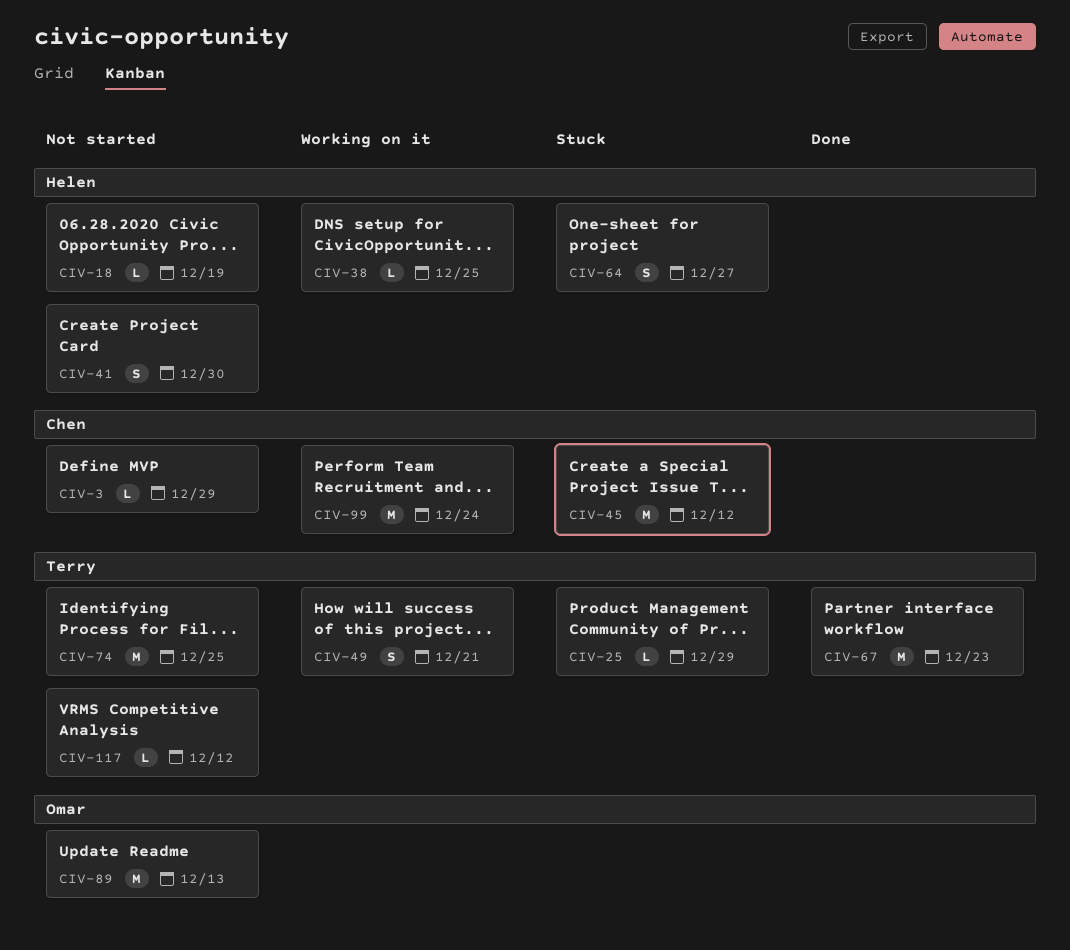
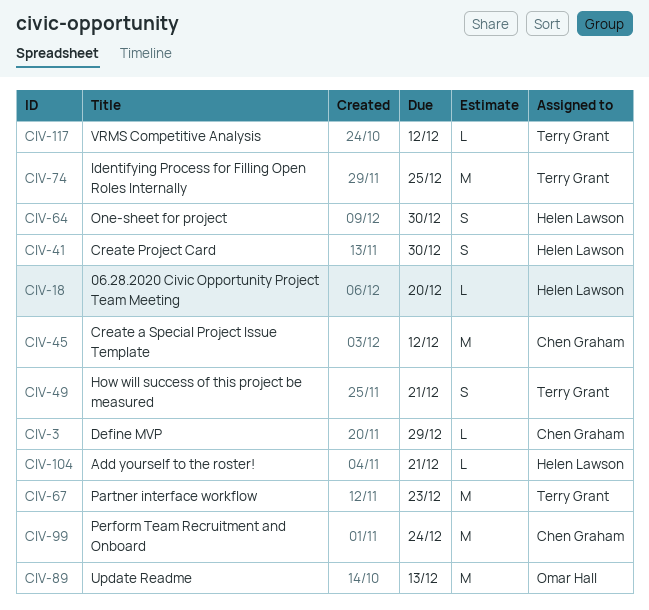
CIV-18, due: Dec 19 -> Dec 20
CIV-25: present -> none
CIV-38: present -> none
CIV-64, due: Dec 27 -> Dec 30
CIV-104: none -> present

